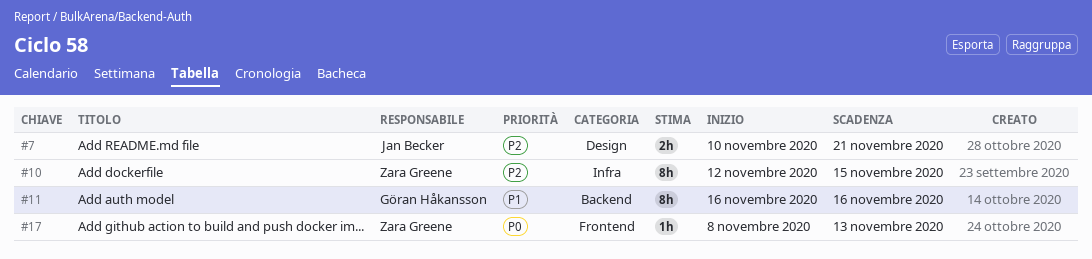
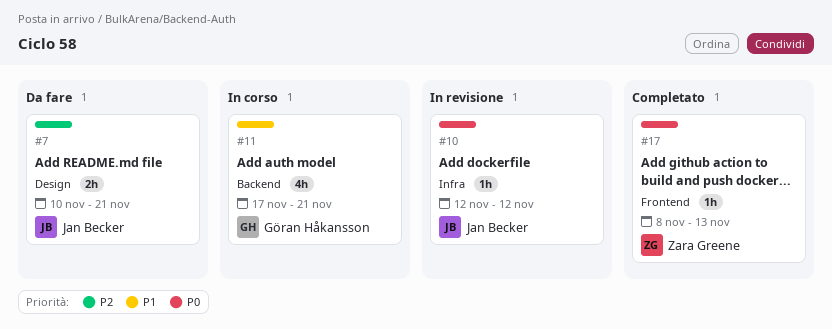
#10, owner: Zara Greene -> Jan Becker
#10, priority: P2 -> P0
#10, estimate: 8h -> 1h
#10, due: Nov 15 -> Nov 12
#11, estimate: 8h -> 4h
#11, start: Nov 16 -> Nov 17
#11, due: Nov 16 -> Nov 21

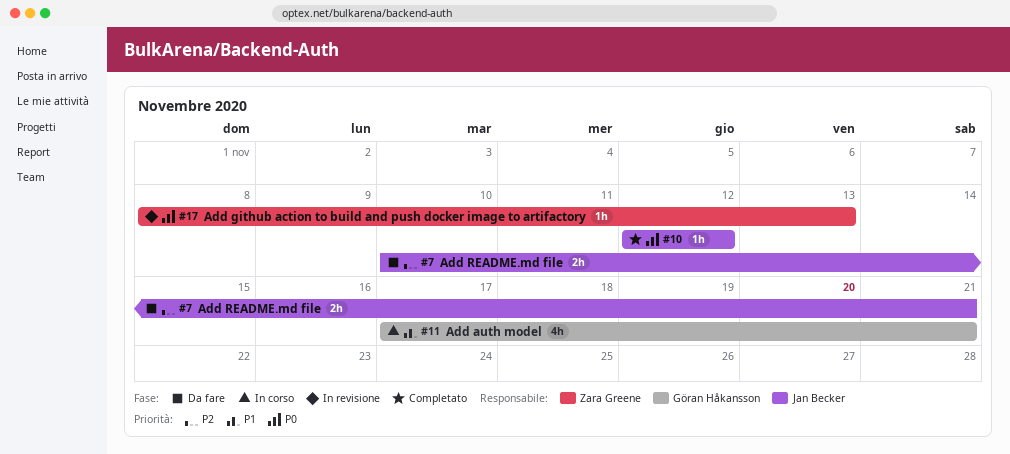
#10, status: In revisione -> Completato
#17, status: Completato -> In revisione

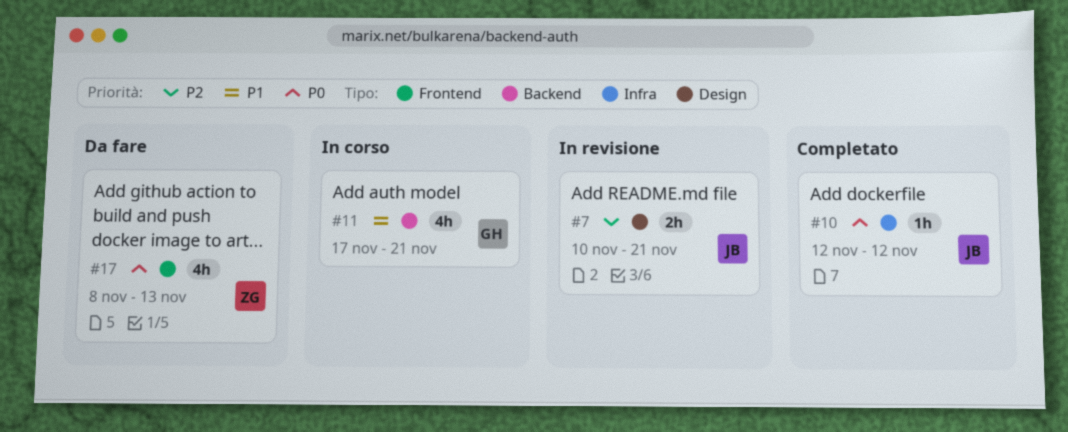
#7, status: Da fare -> In revisione
#17, status: In revisione -> Da fare
#17, estimate: 1h -> 4h

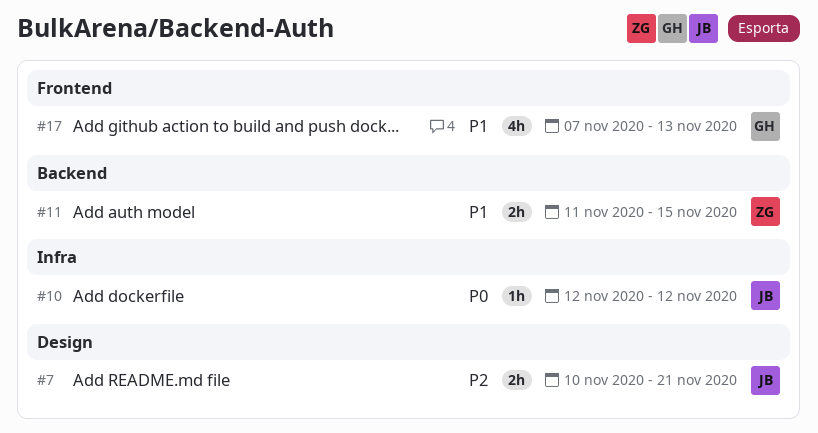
#11, owner: GH -> ZG
#11, estimate: 4h -> 2h
#11, start: Nov 17 -> Nov 11
#11, due: Nov 21 -> Nov 15
#17, owner: ZG -> GH
#17, priority: P0 -> P1
#17, start: Nov 8 -> Nov 7

